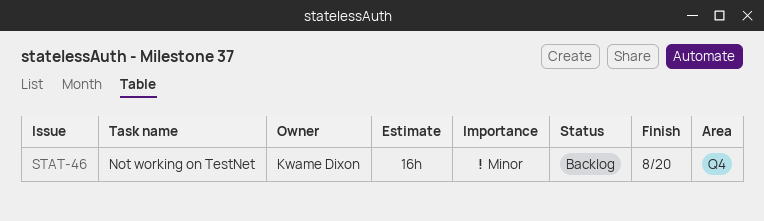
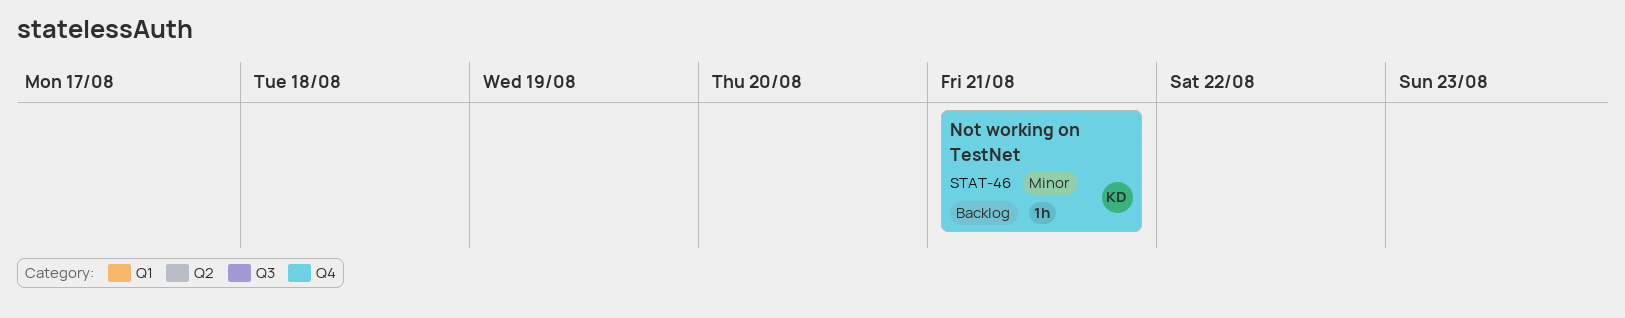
STAT-46, estimate: 16h -> 1h
STAT-46, due: Aug 20 -> Aug 21

